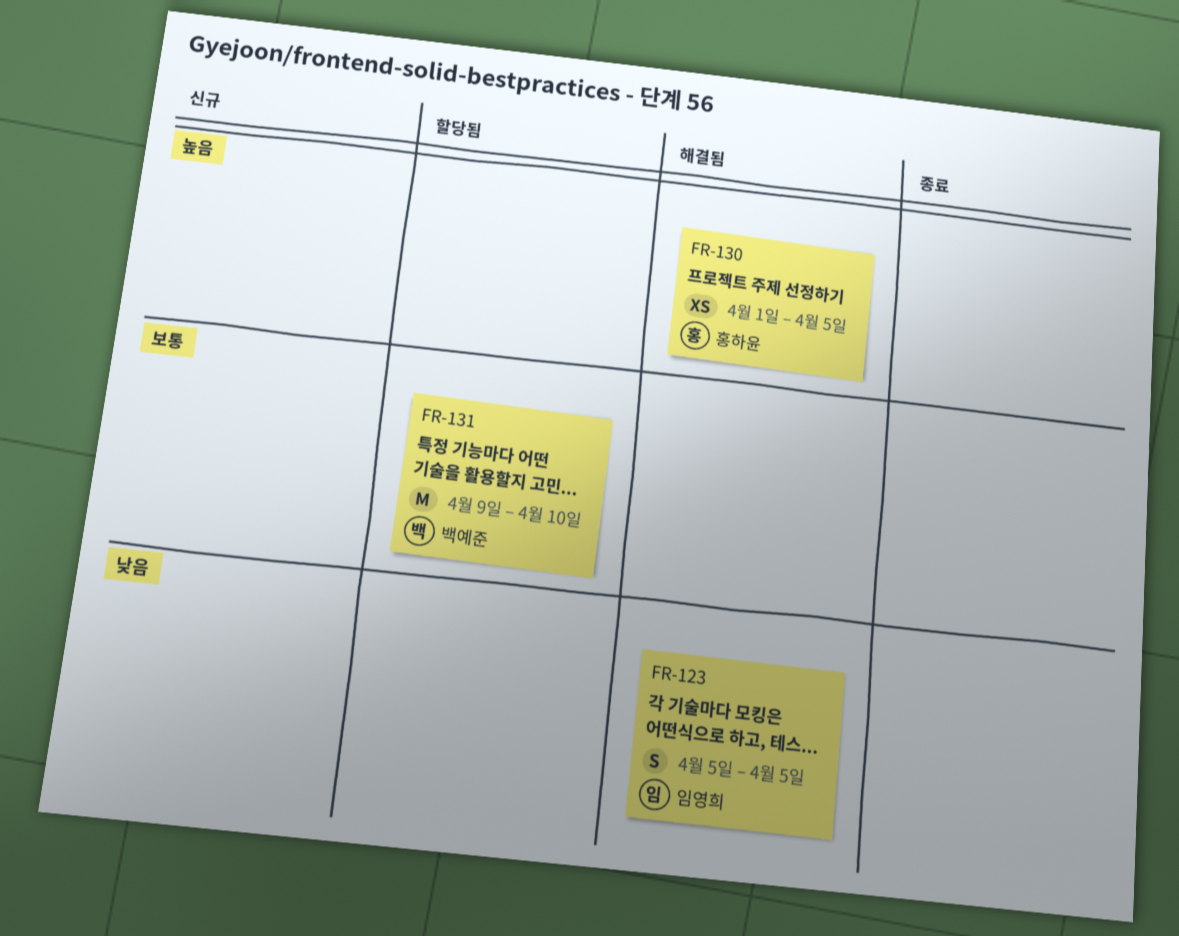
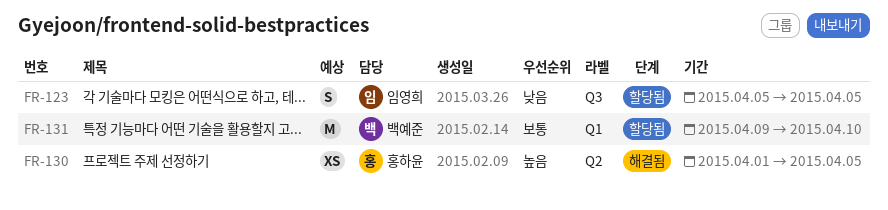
FR-123, status: 해결됨 -> 할당됨

